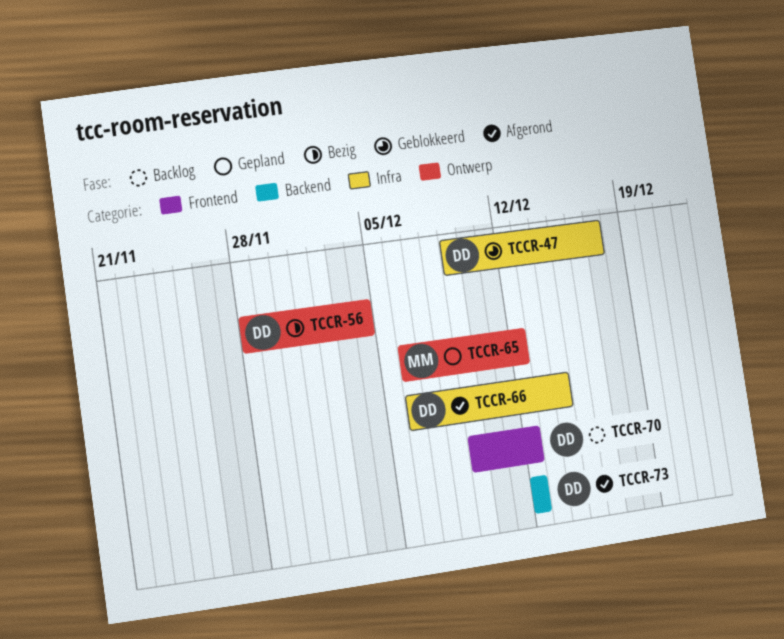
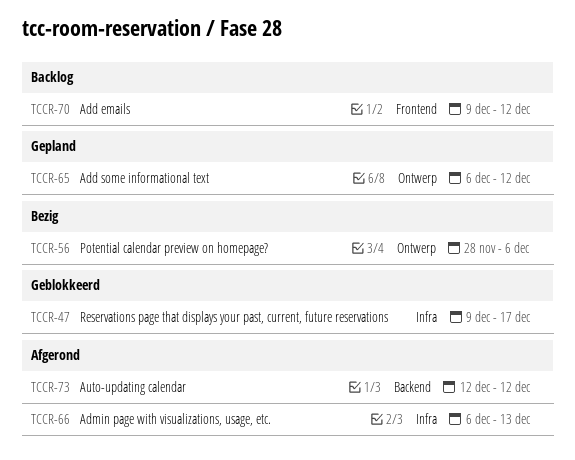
TCCR-56, due: Dec 4 -> Dec 6
TCCR-66, due: Dec 14 -> Dec 13

